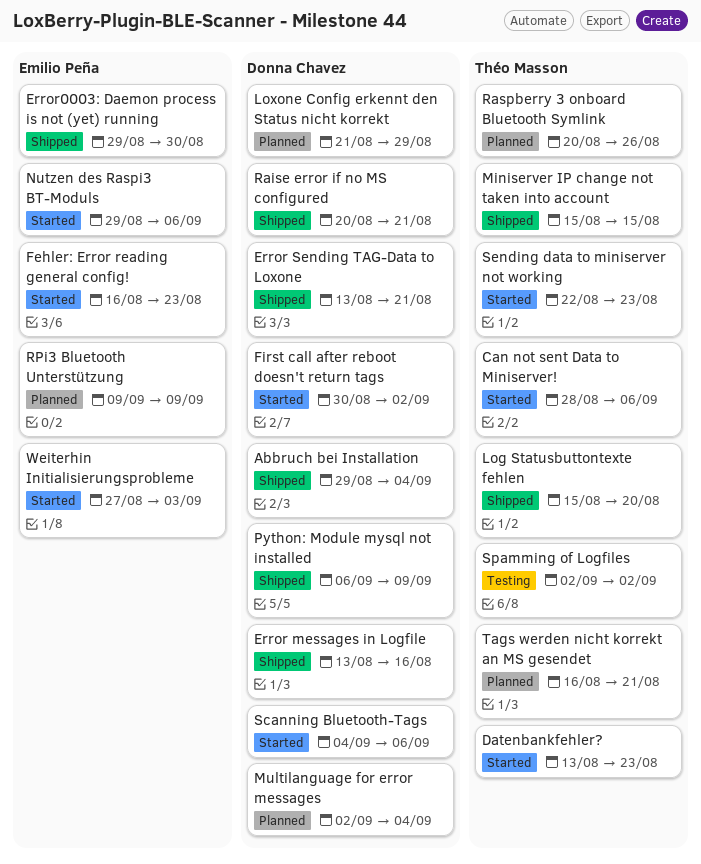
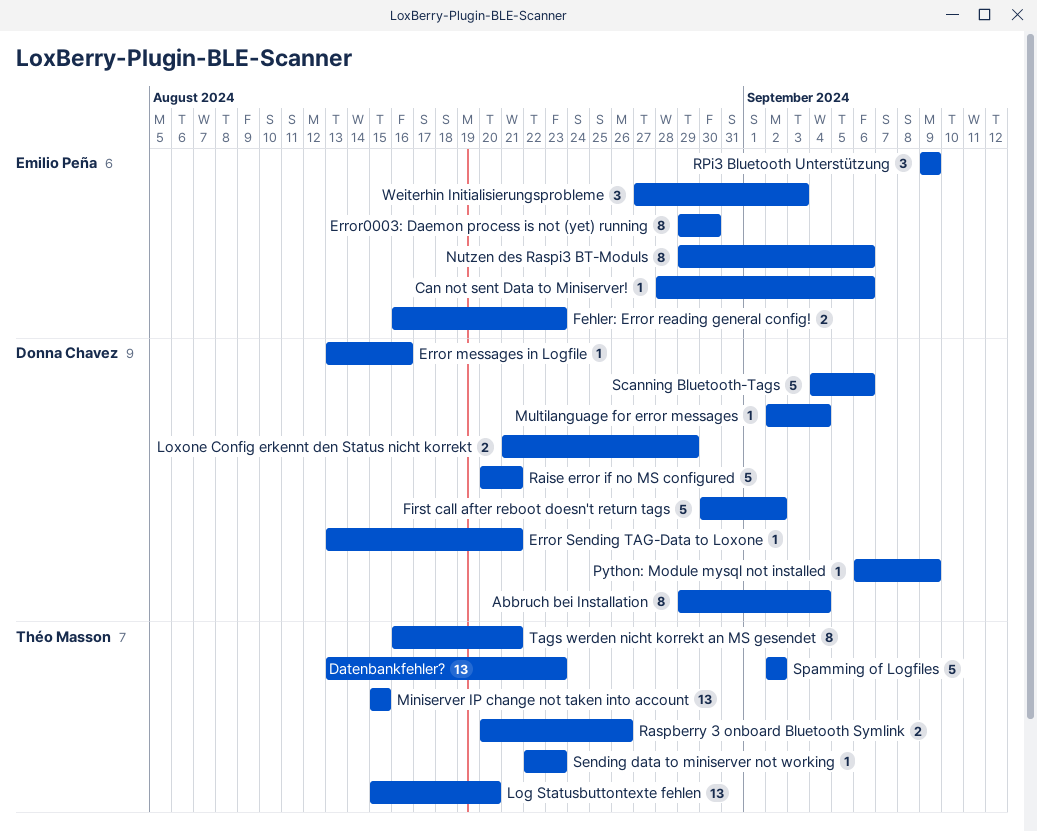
Can not sent Data to Miniserver!, owner: Théo Masson -> Emilio Peña

